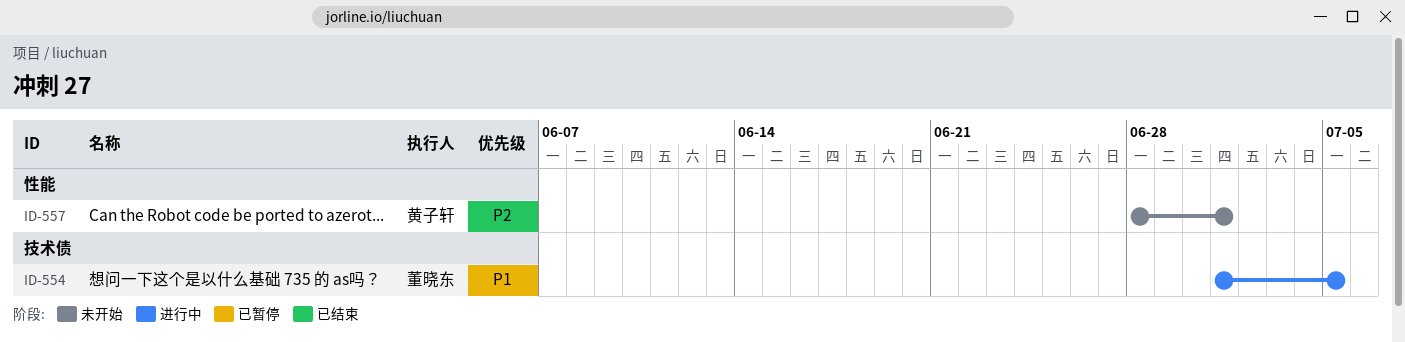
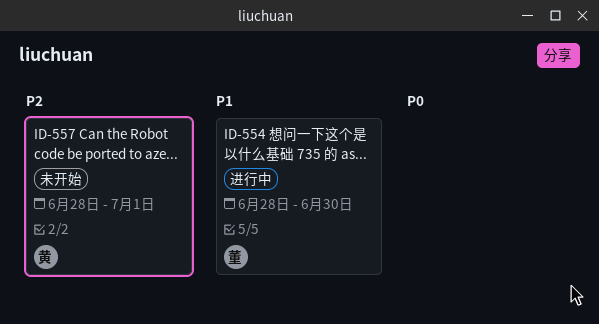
ID-554, start: Jul 1 -> Jun 28
ID-554, due: Jul 5 -> Jun 30

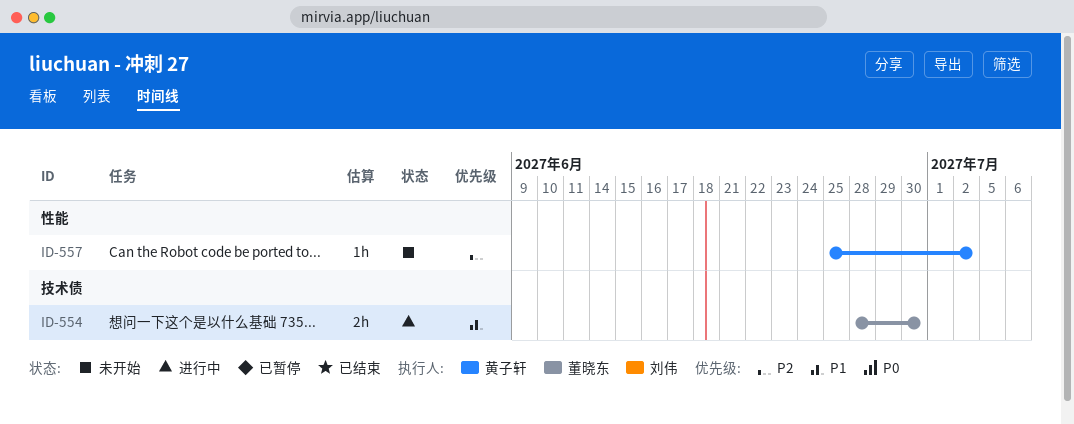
ID-557, start: Jun 28 -> Jun 25
ID-557, due: Jul 1 -> Jul 2

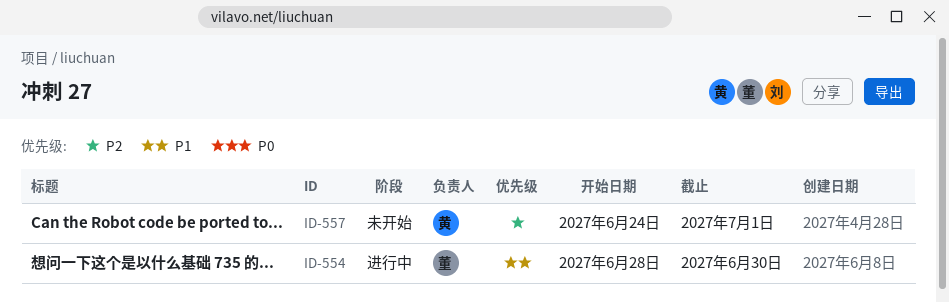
ID-557, start: Jun 25 -> Jun 24
ID-557, due: Jul 2 -> Jul 1

